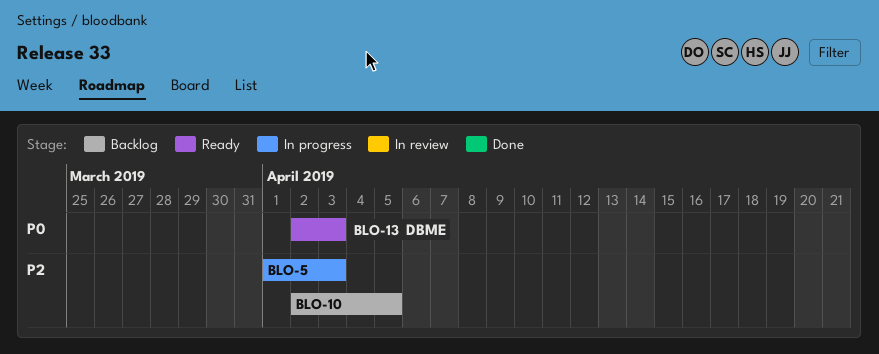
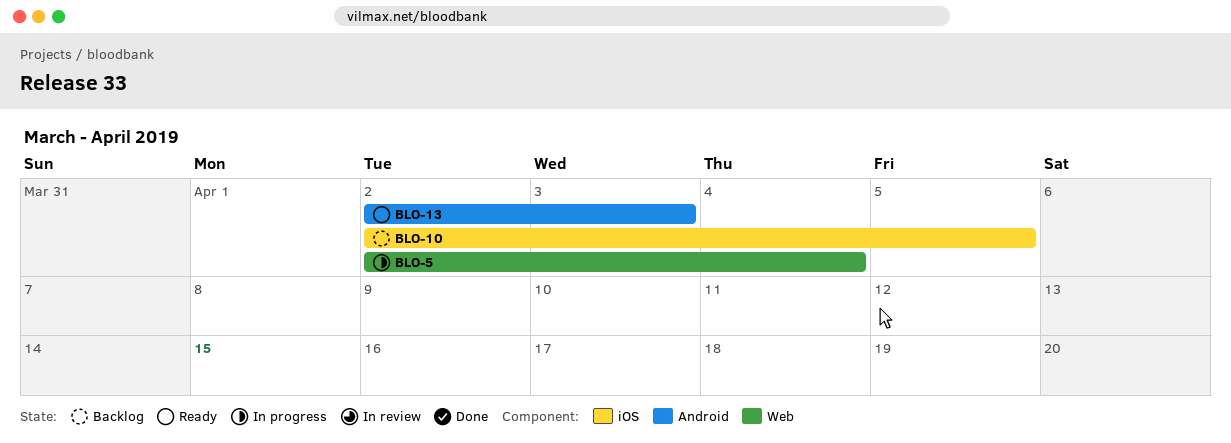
BLO-5, start: Apr 1 -> Apr 2
BLO-5, due: Apr 3 -> Apr 4

